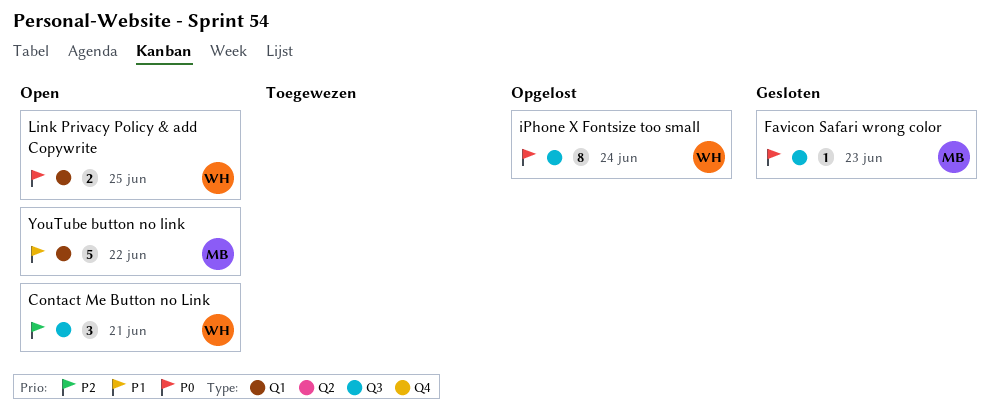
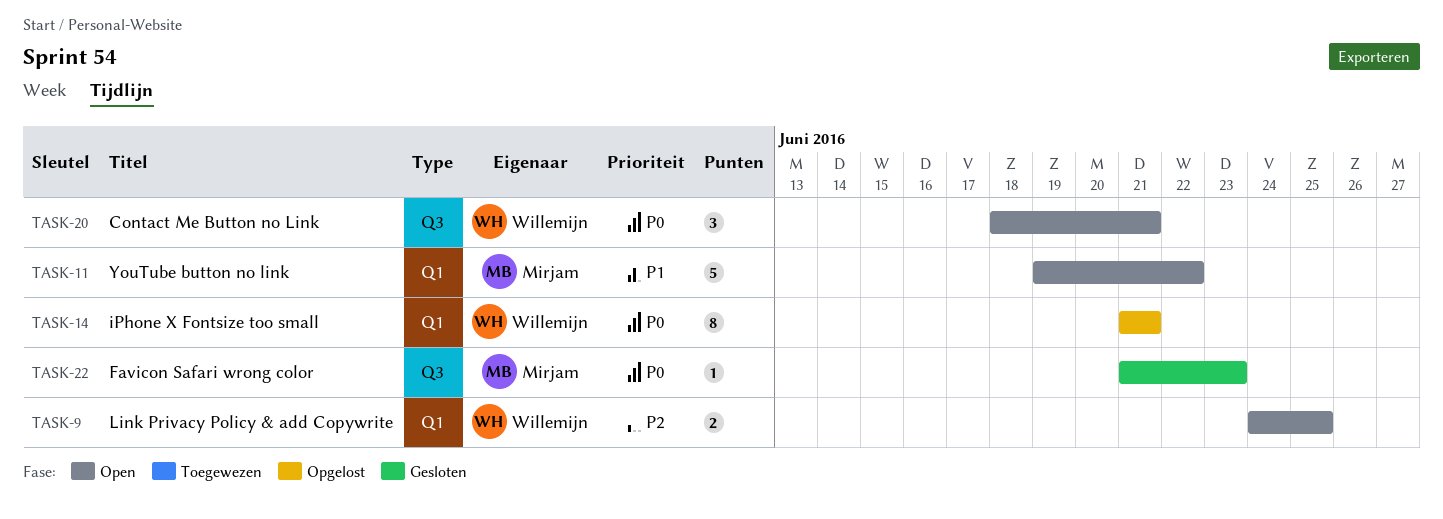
Contact Me Button no Link, priority: P2 -> P0
iPhone X Fontsize too small, label: Q3 -> Q1
iPhone X Fontsize too small, due: Jun 24 -> Jun 21
Link Privacy Policy & add Copywrite, priority: P0 -> P2

